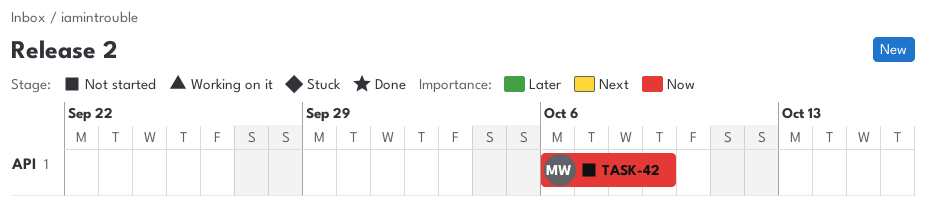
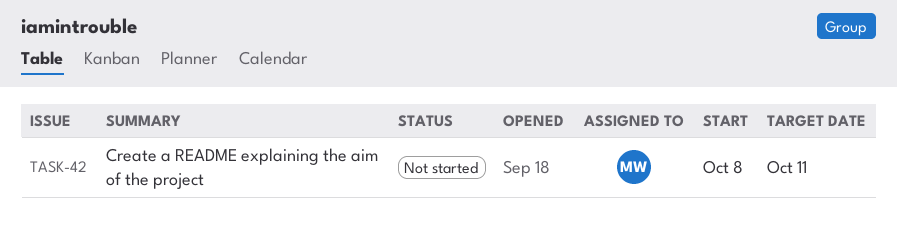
TASK-42, start: Oct 6 -> Oct 8
TASK-42, due: Oct 9 -> Oct 11

